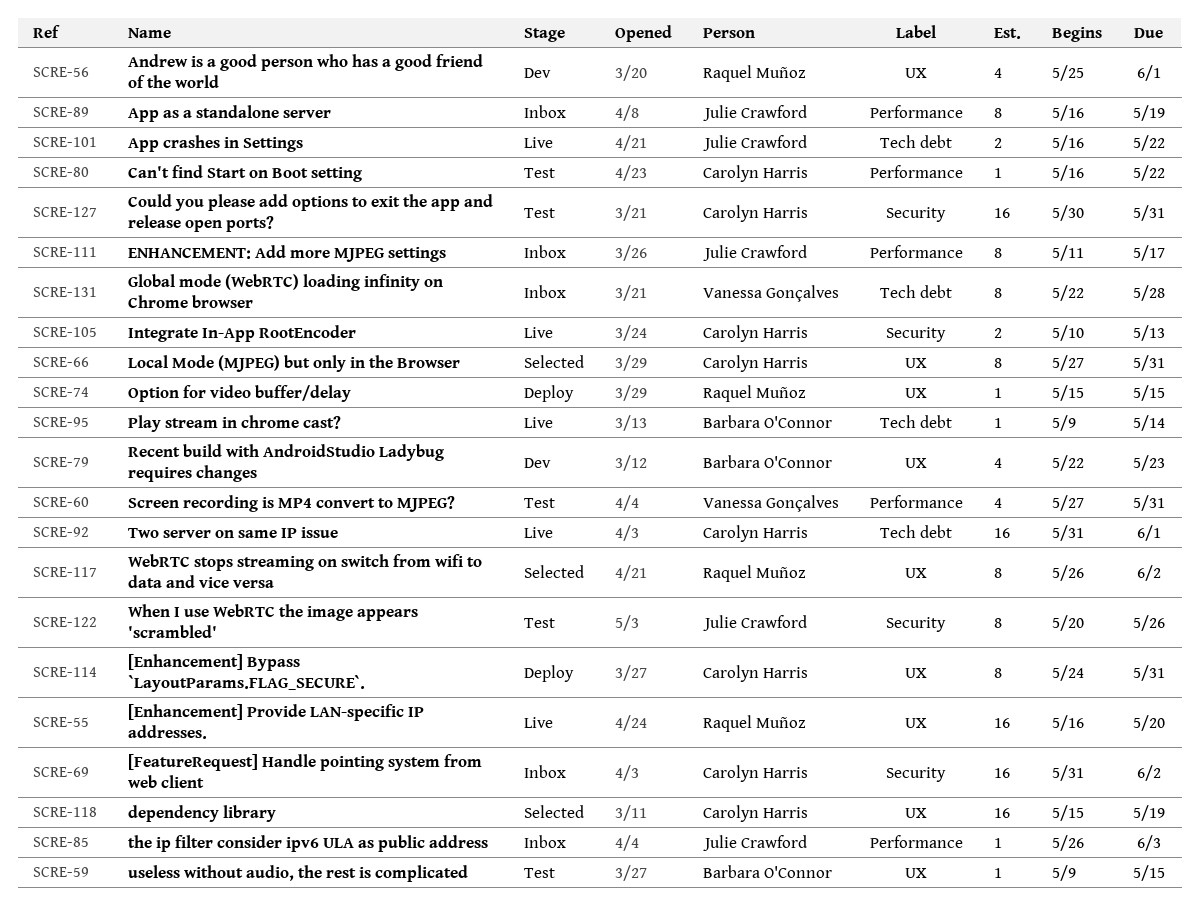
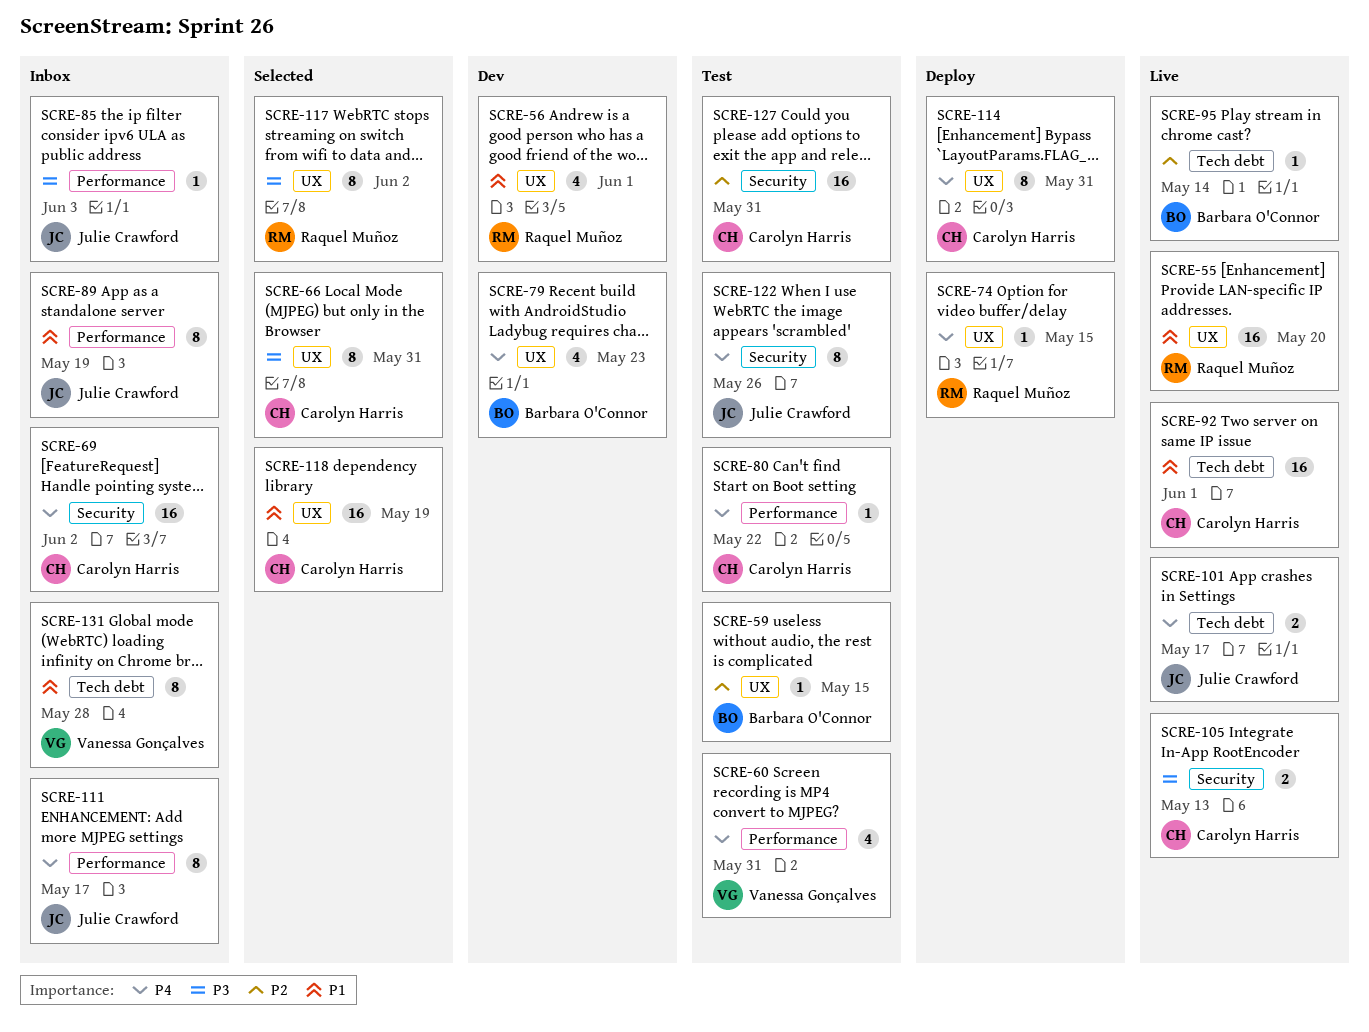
SCRE-101, due: May 22 -> May 17

